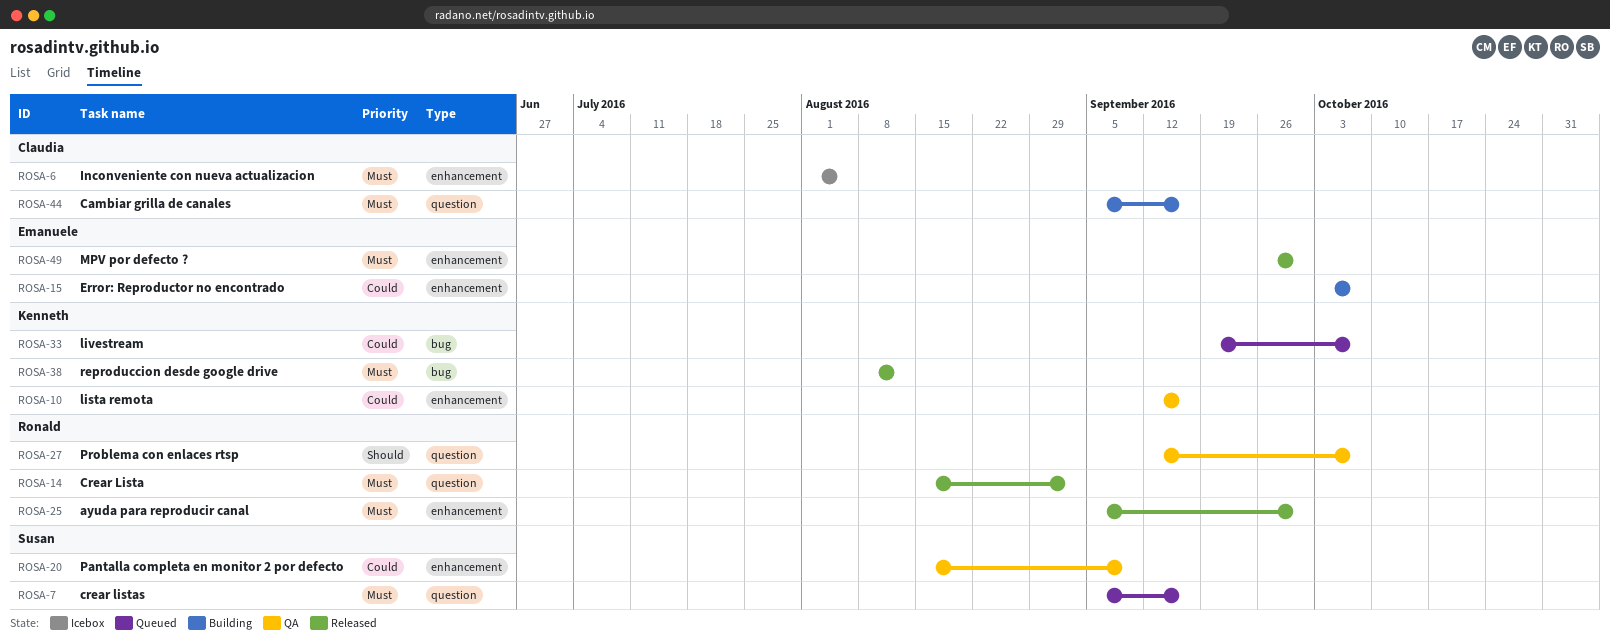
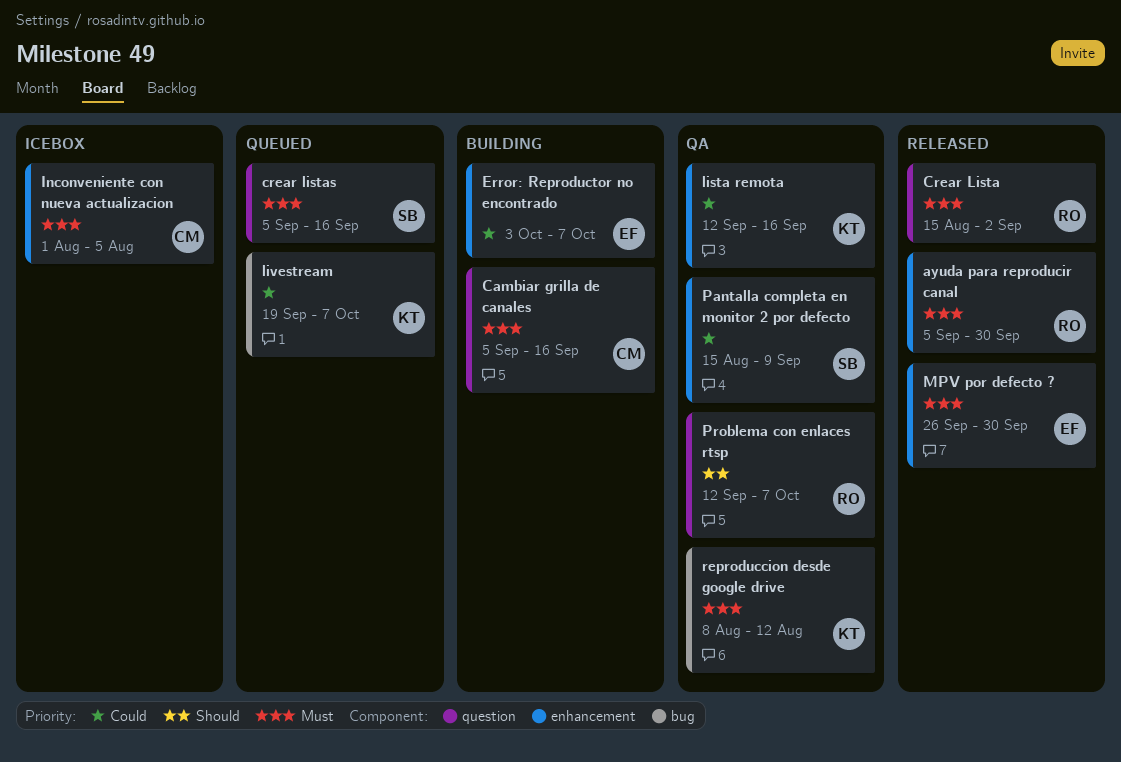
reproduccion desde google drive, status: Released -> QA

